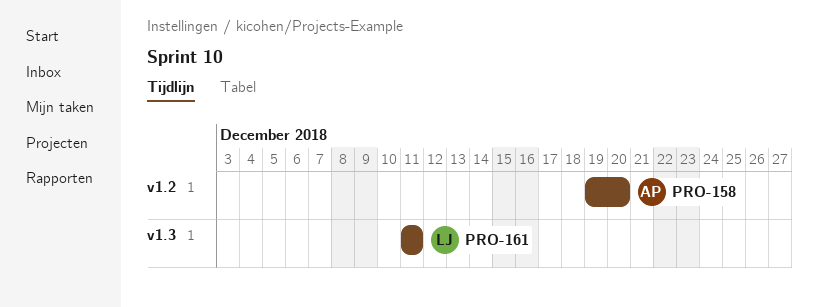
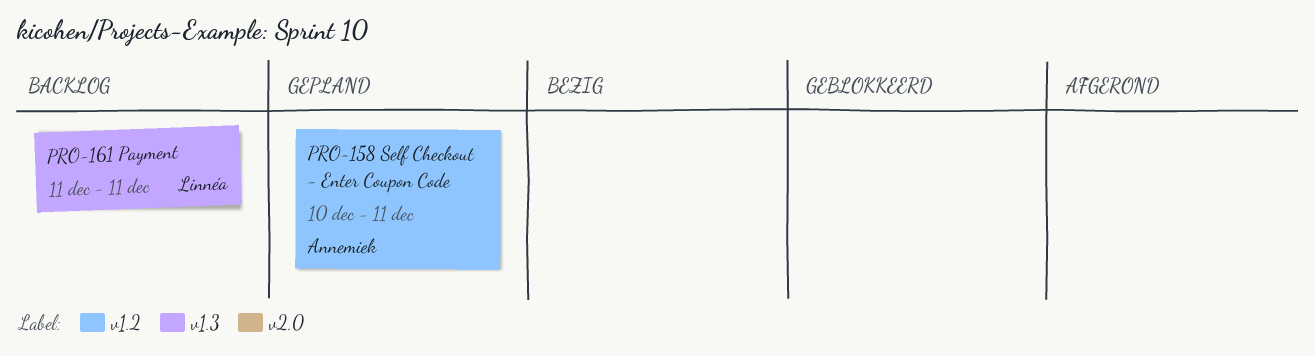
PRO-158, start: Dec 19 -> Dec 10
PRO-158, due: Dec 20 -> Dec 11

